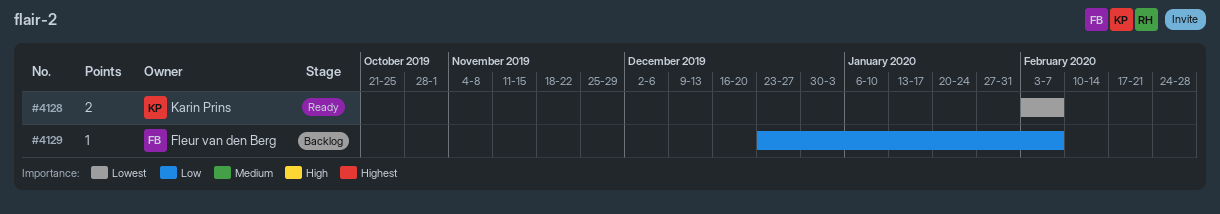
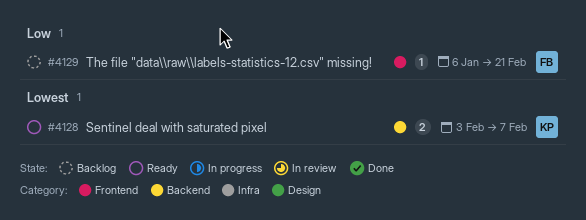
#4129, start: Dec 23 -> Jan 6
#4129, due: Feb 7 -> Feb 21

